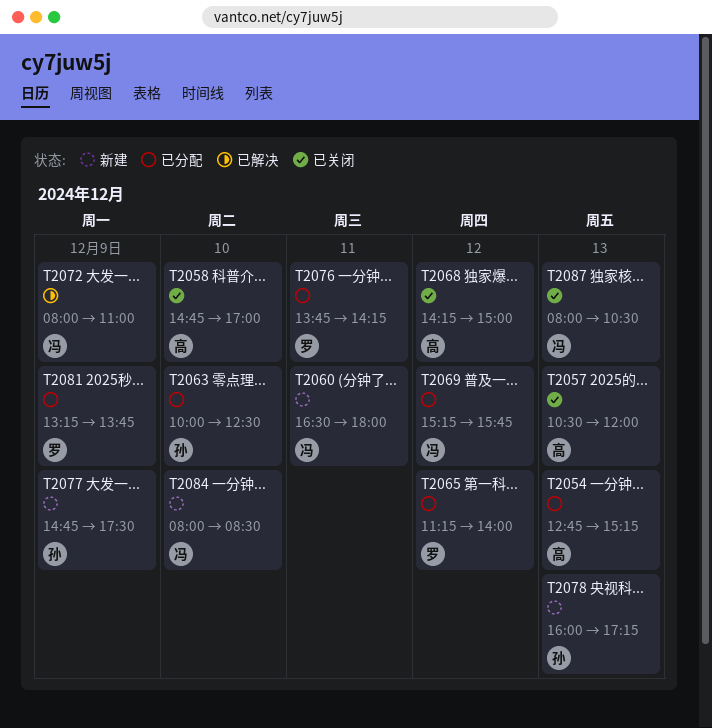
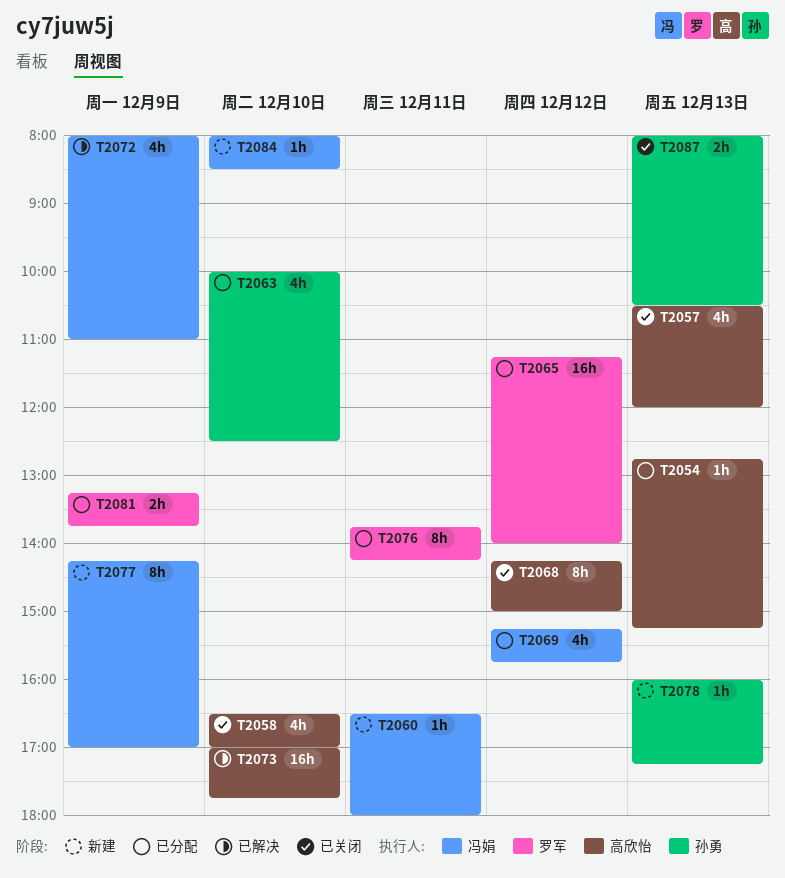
T2058, begins: 14:45 -> 16:30
T2073: none -> present
T2077, owner: 孙勇 -> 冯娟
T2077, begins: 14:45 -> 14:15
T2077, ends: 17:30 -> 17:00
T2087, owner: 冯娟 -> 孙勇

